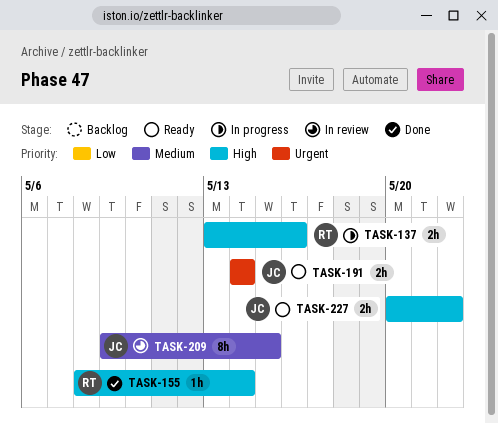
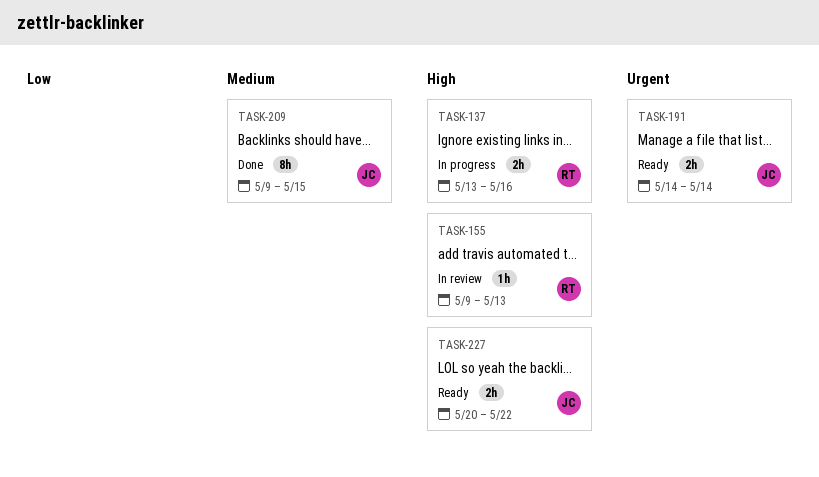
TASK-155, status: Done -> In review
TASK-155, start: May 8 -> May 9
TASK-155, due: May 14 -> May 13
TASK-209, status: In review -> Done

